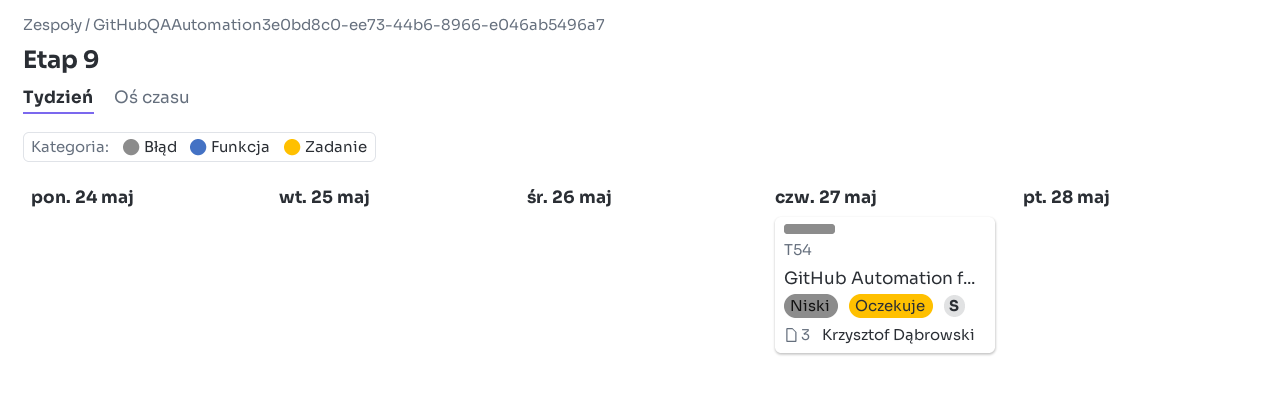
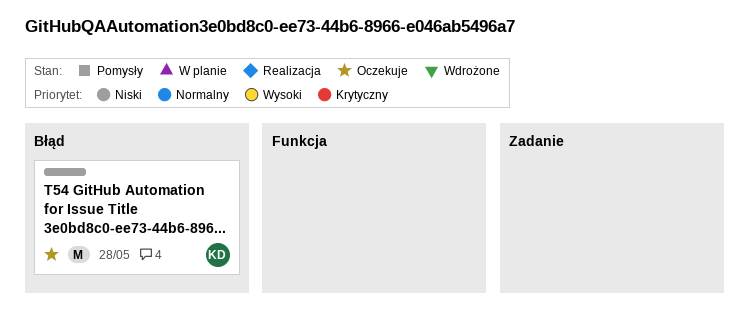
T54, estimate: S -> M
T54, due: May 27 -> May 28

